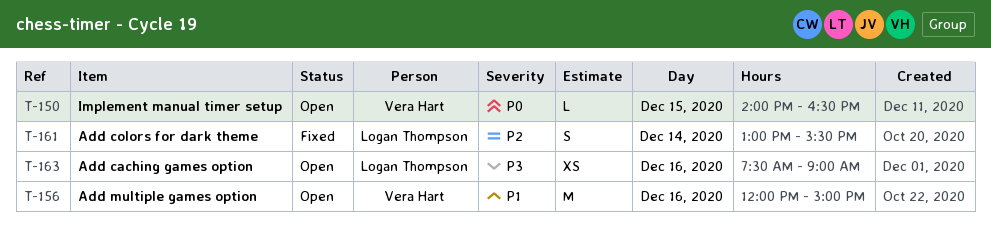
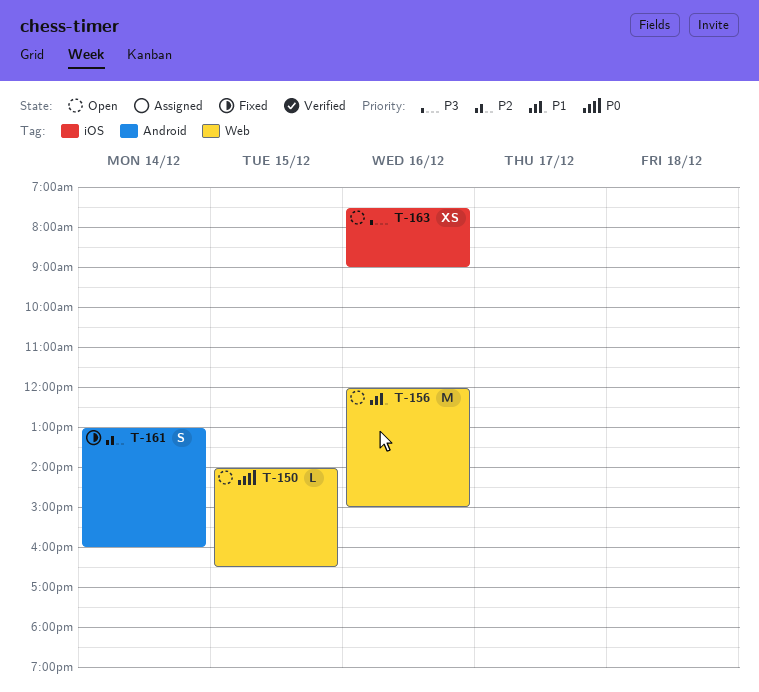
T-161, ends: 15:30 -> 16:00

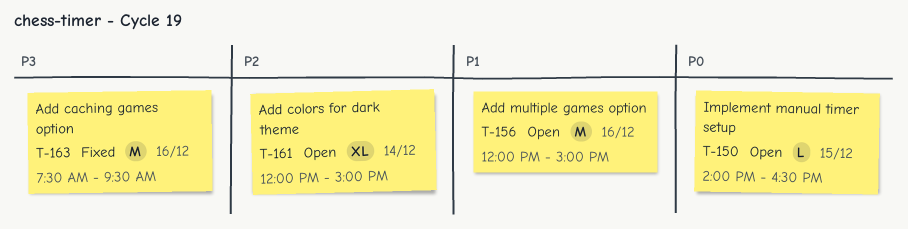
T-161, status: Fixed -> Open
T-161, estimate: S -> XL
T-161, begins: 13:00 -> 12:00
T-161, ends: 16:00 -> 15:00
T-163, status: Open -> Fixed
T-163, estimate: XS -> M
T-163, ends: 09:00 -> 09:30

